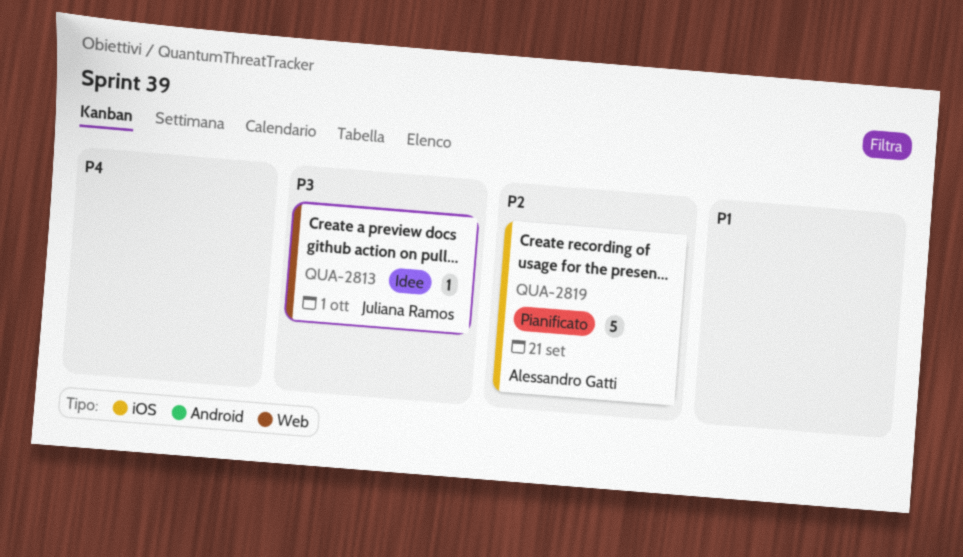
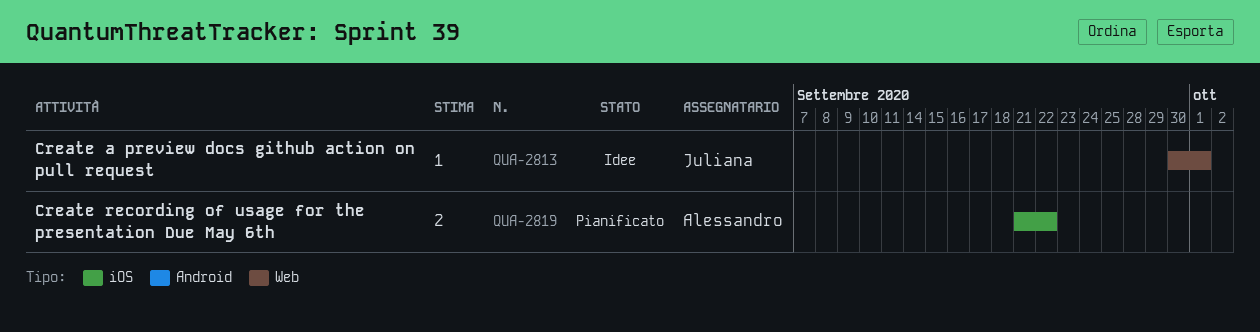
QUA-2819, estimate: 5 -> 2
QUA-2819, due: Sep 21 -> Sep 22

